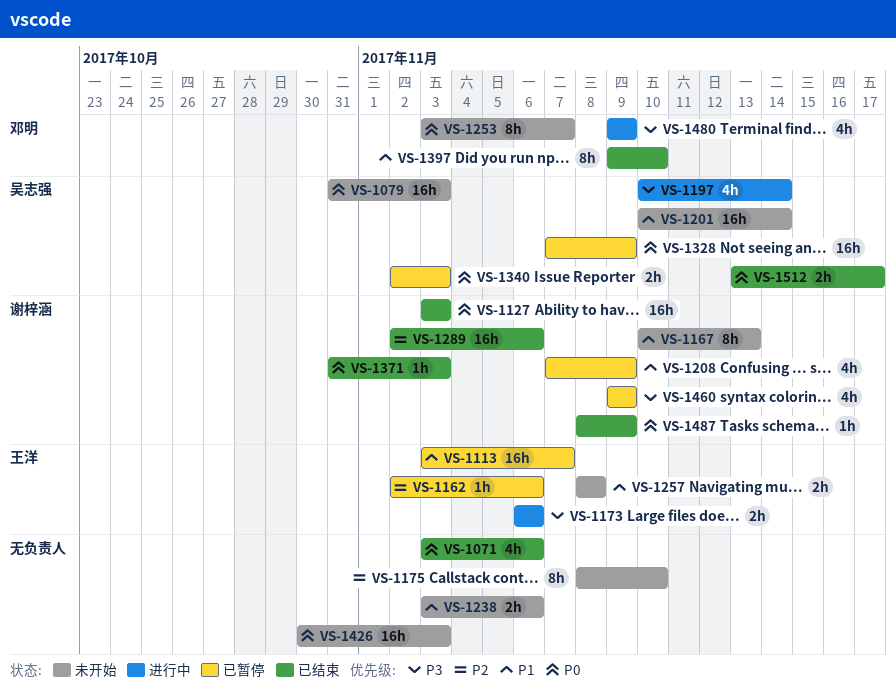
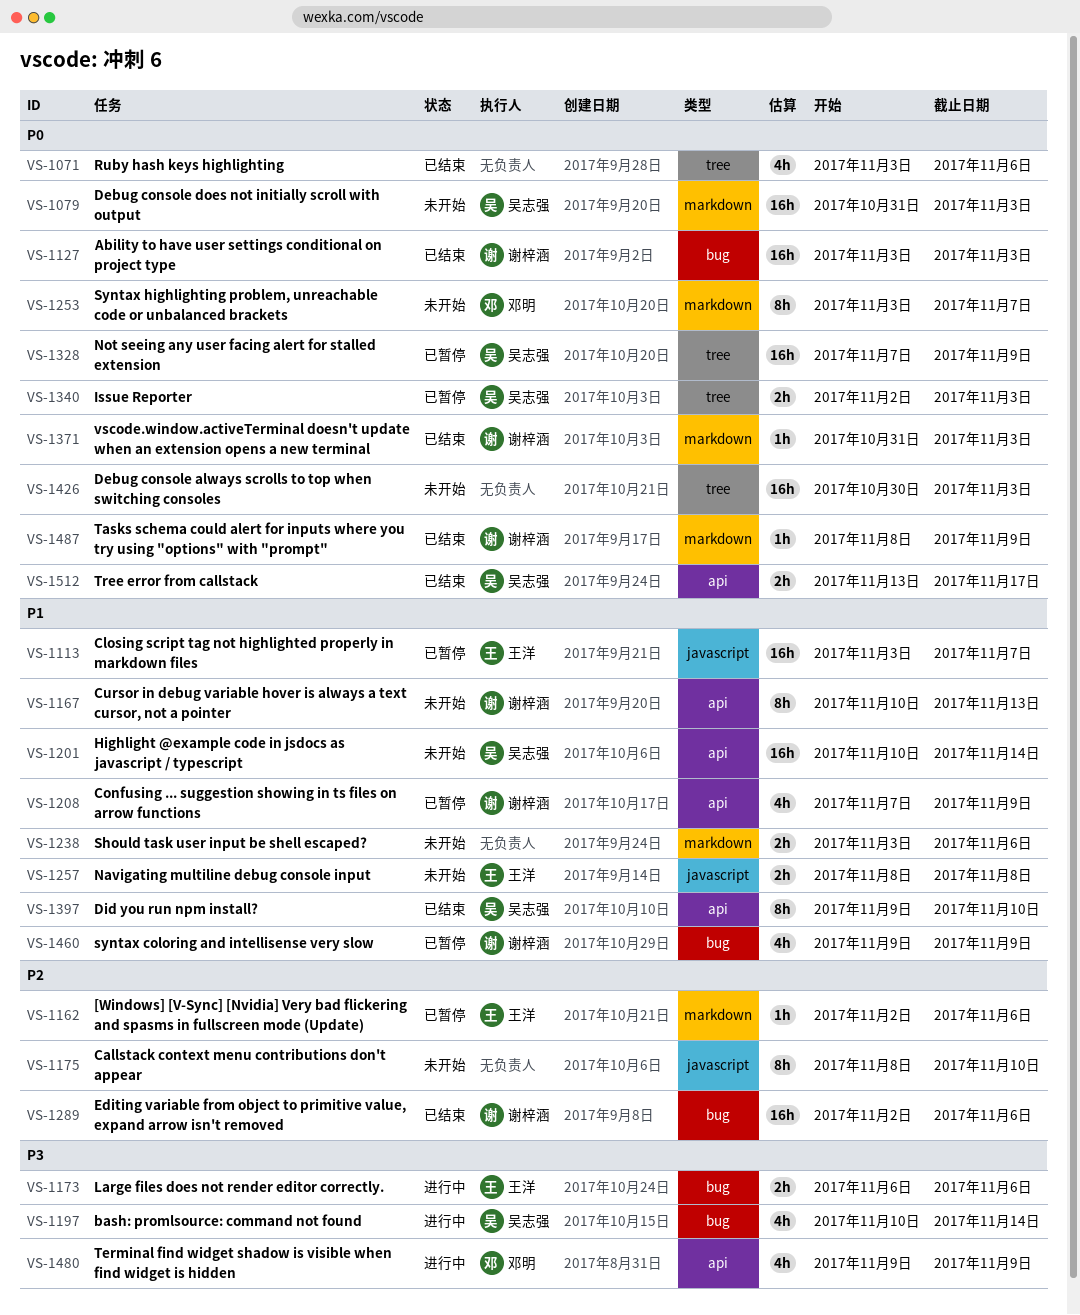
VS-1397, owner: 邓明 -> 吴志强
VS-1460, priority: P3 -> P1

